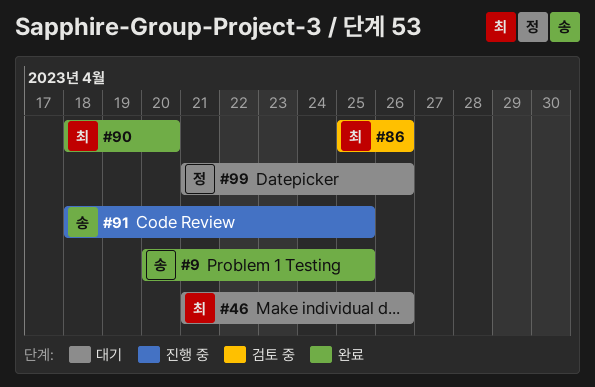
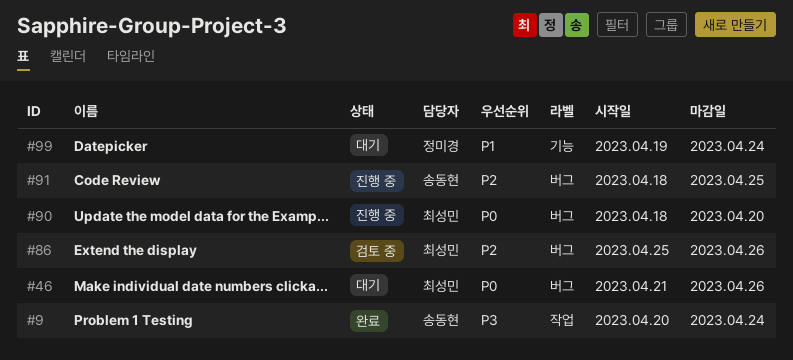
#9, due: Apr 25 -> Apr 24
#90, status: 완료 -> 진행 중
#99, start: Apr 21 -> Apr 19
#99, due: Apr 26 -> Apr 24

